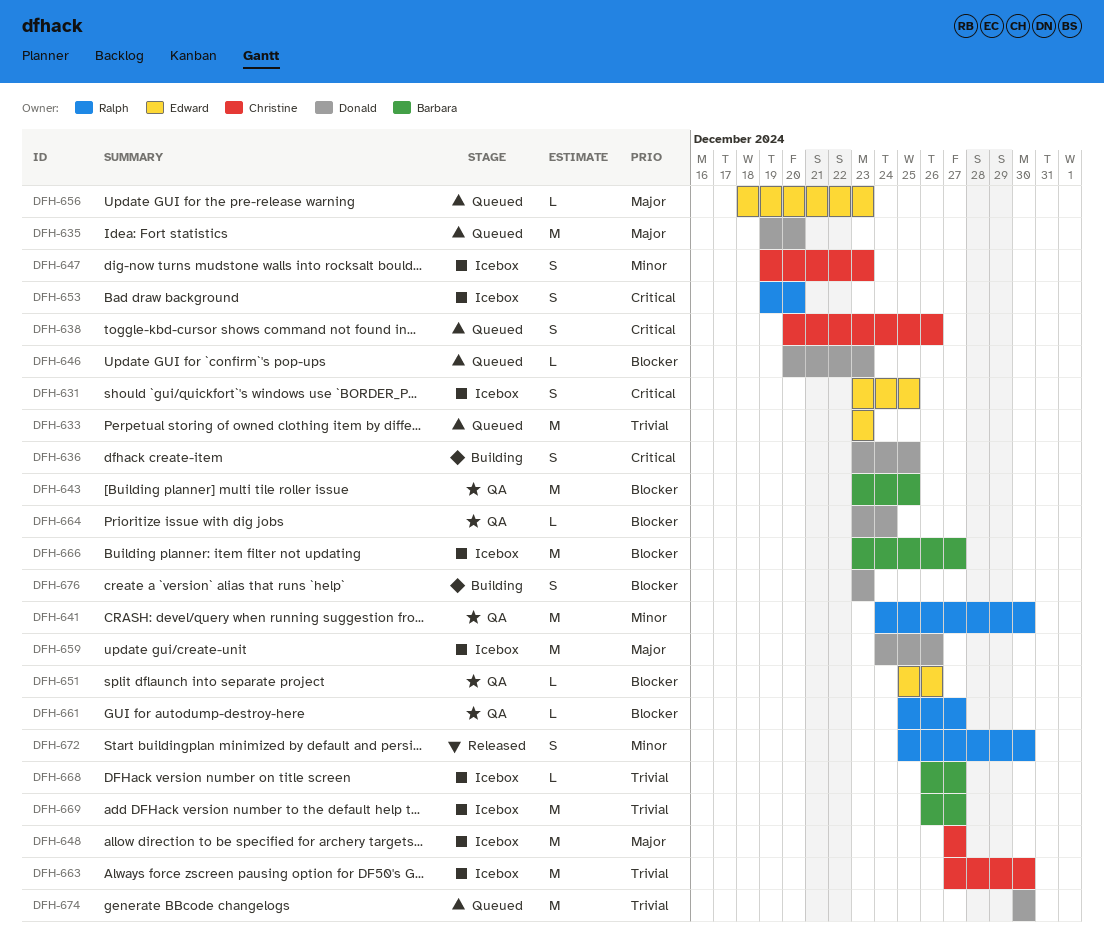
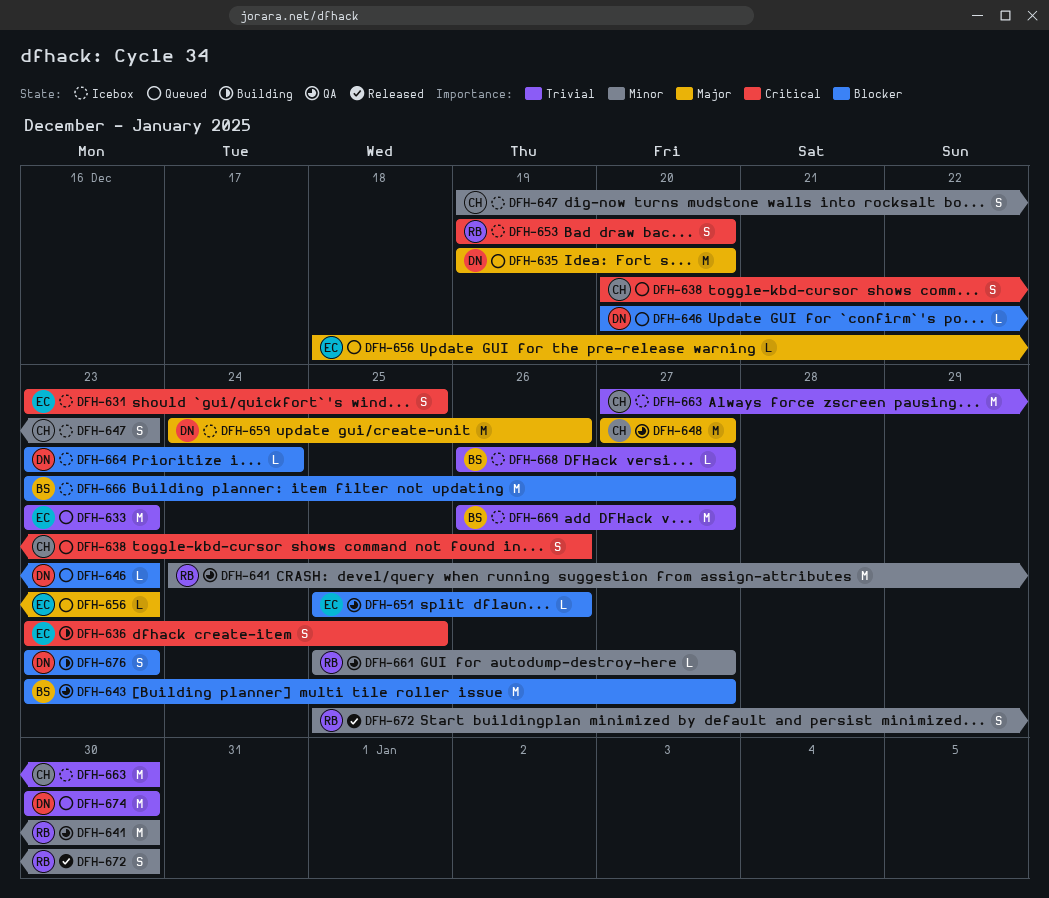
DFH-636, owner: Donald -> Edward
DFH-643, due: Dec 25 -> Dec 27
DFH-648, status: Icebox -> QA
DFH-661, priority: Blocker -> Minor
DFH-664, status: QA -> Icebox

